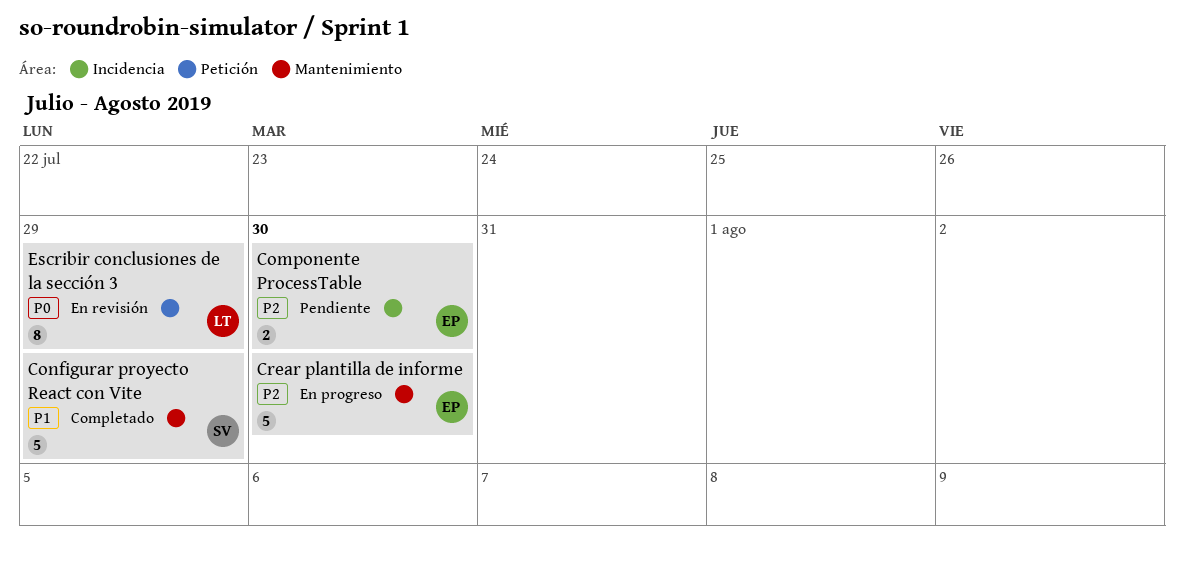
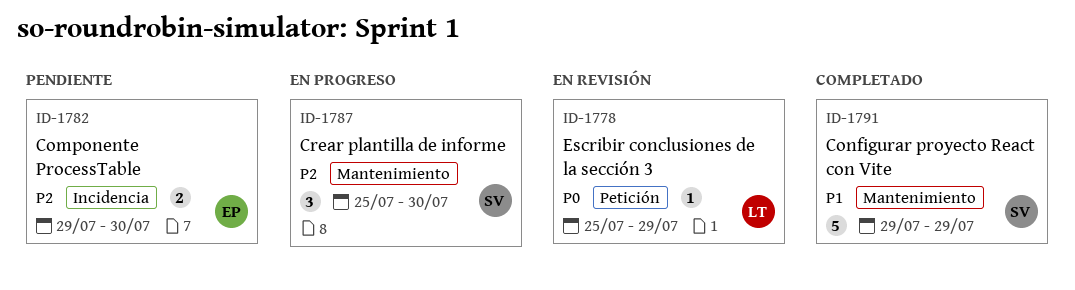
Crear plantilla de informe, owner: EP -> SV
Crear plantilla de informe, estimate: 5 -> 3
Escribir conclusiones de la sección 3, estimate: 8 -> 1

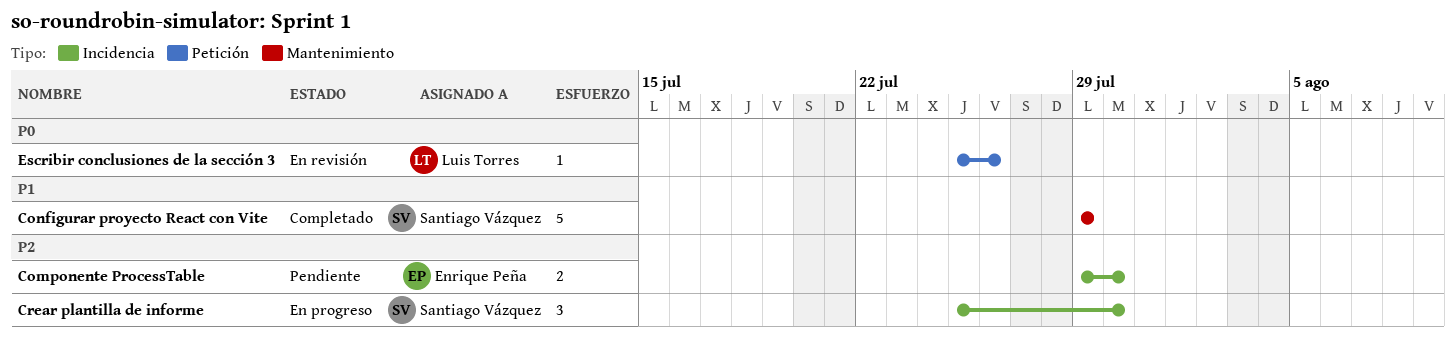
Crear plantilla de informe, label: Mantenimiento -> Incidencia
Escribir conclusiones de la sección 3, due: Jul 29 -> Jul 26

